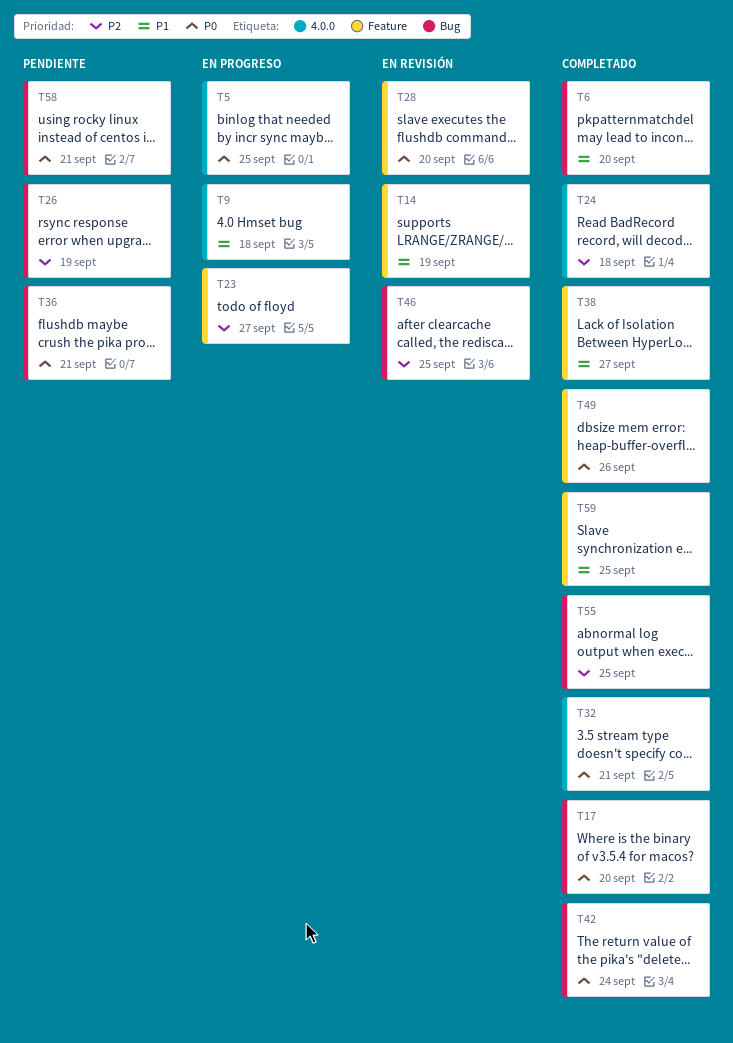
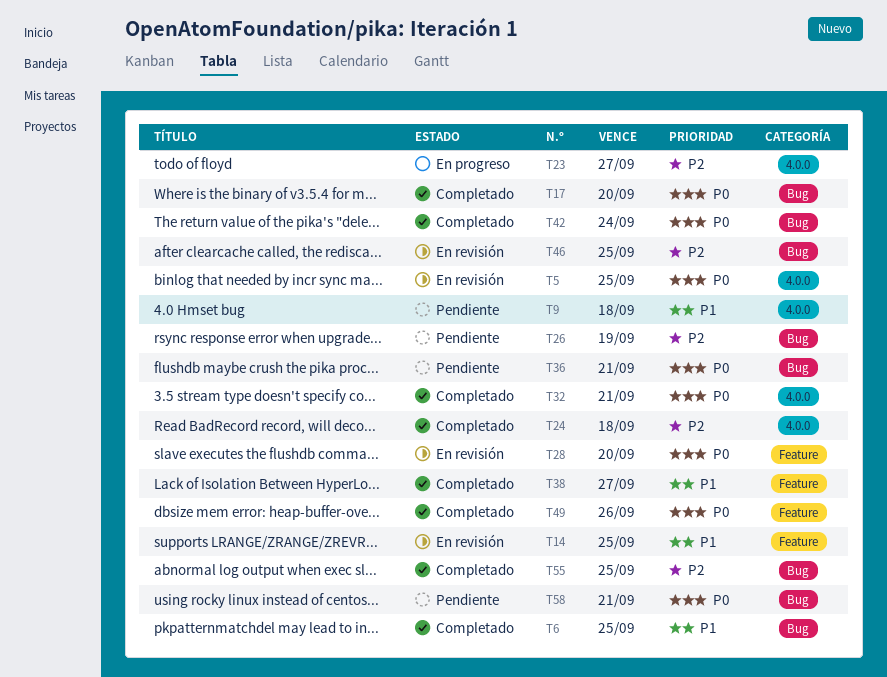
T5, status: En progreso -> En revisión
T6, due: Sep 20 -> Sep 25
T9, status: En progreso -> Pendiente
T14, due: Sep 19 -> Sep 25
T23, label: Feature -> 4.0.0
T59: present -> none

